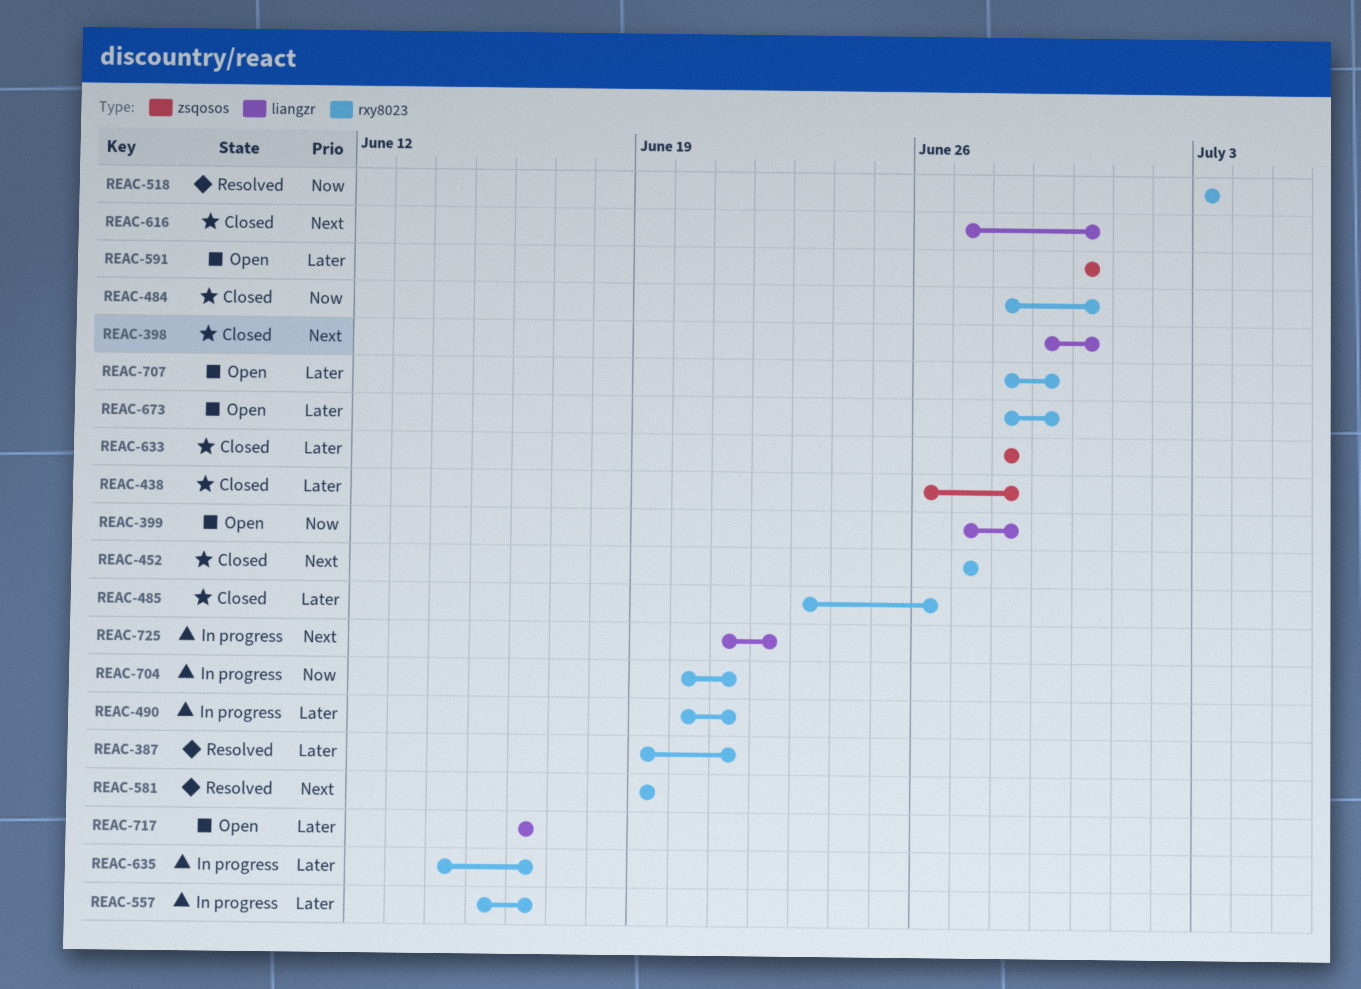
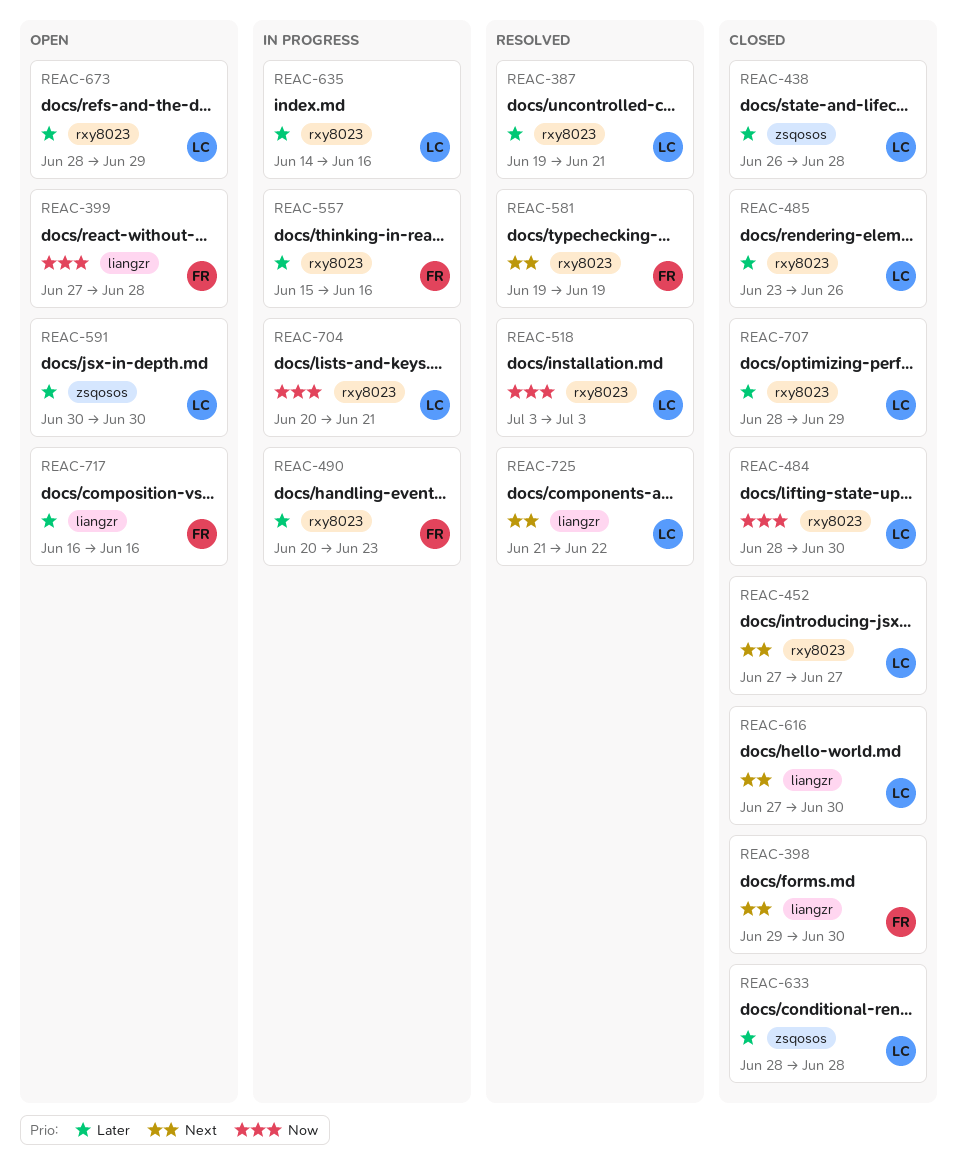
REAC-490, due: Jun 21 -> Jun 23
REAC-707, status: Open -> Closed
REAC-725, status: In progress -> Resolved

